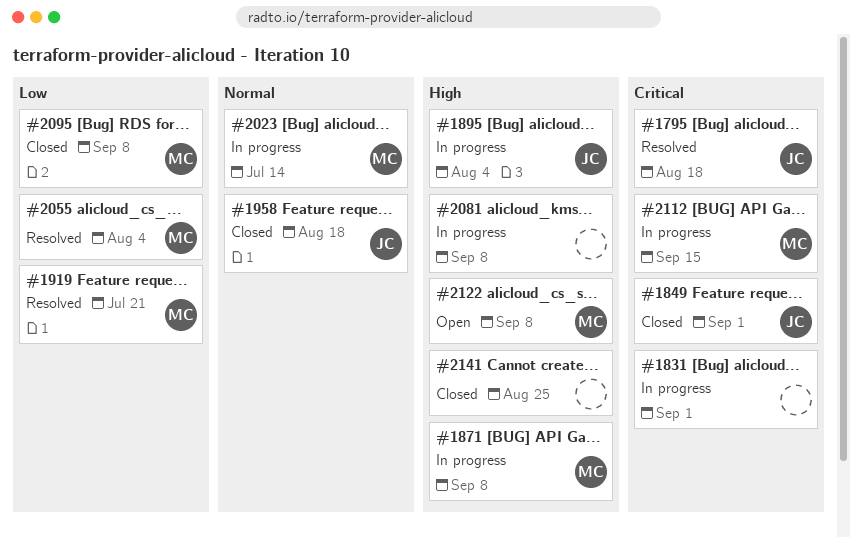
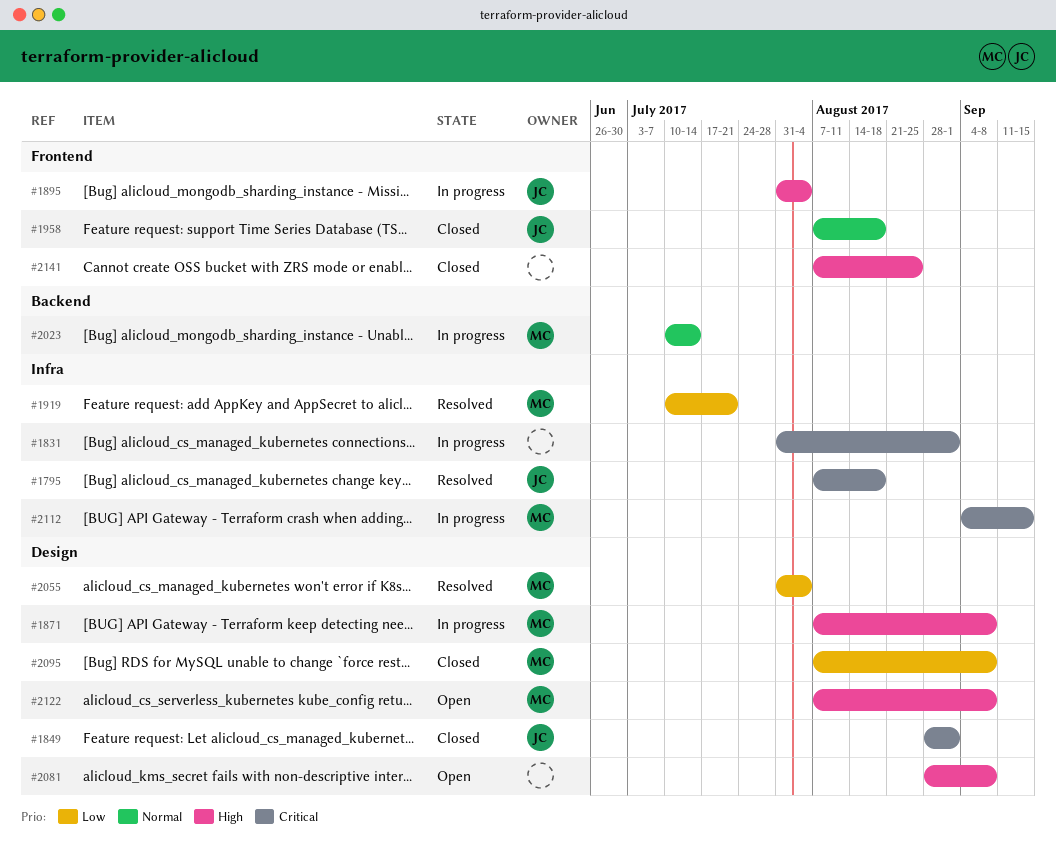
#2081, status: In progress -> Open

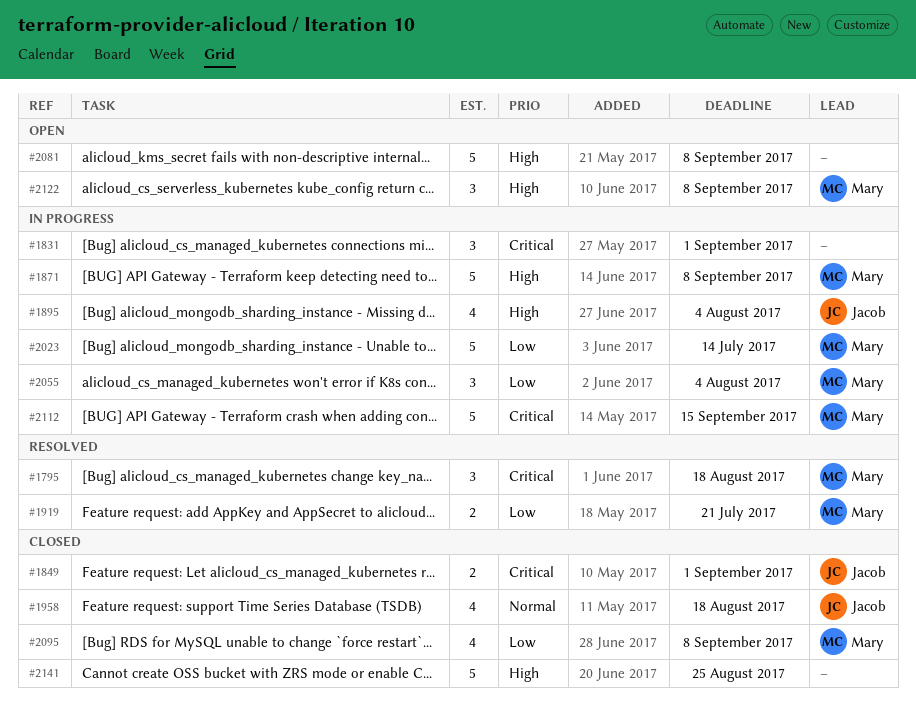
#1795, owner: Jacob -> Mary
#2023, priority: Normal -> Low
#2055, status: Resolved -> In progress

